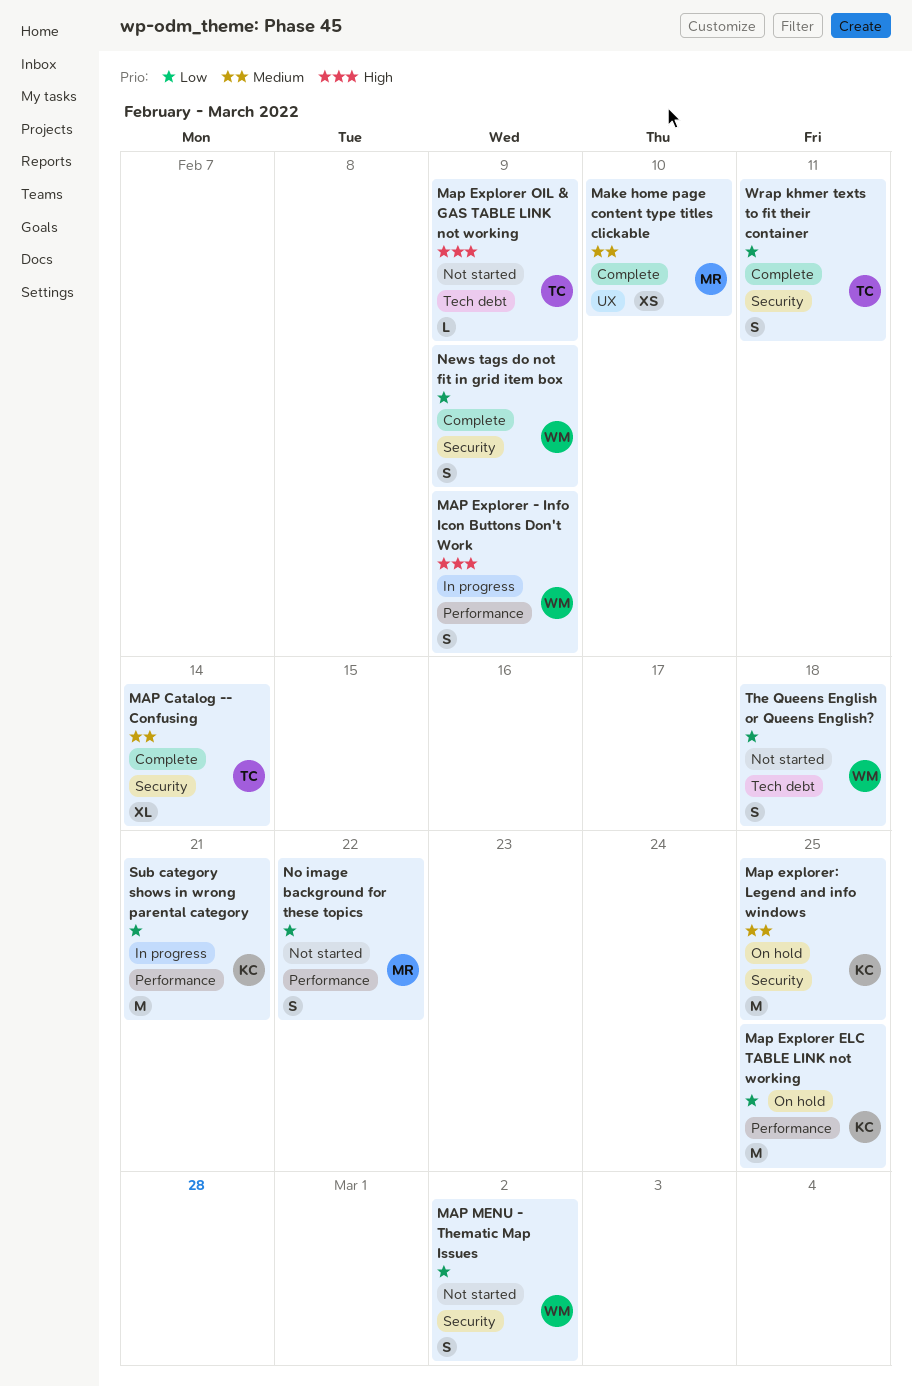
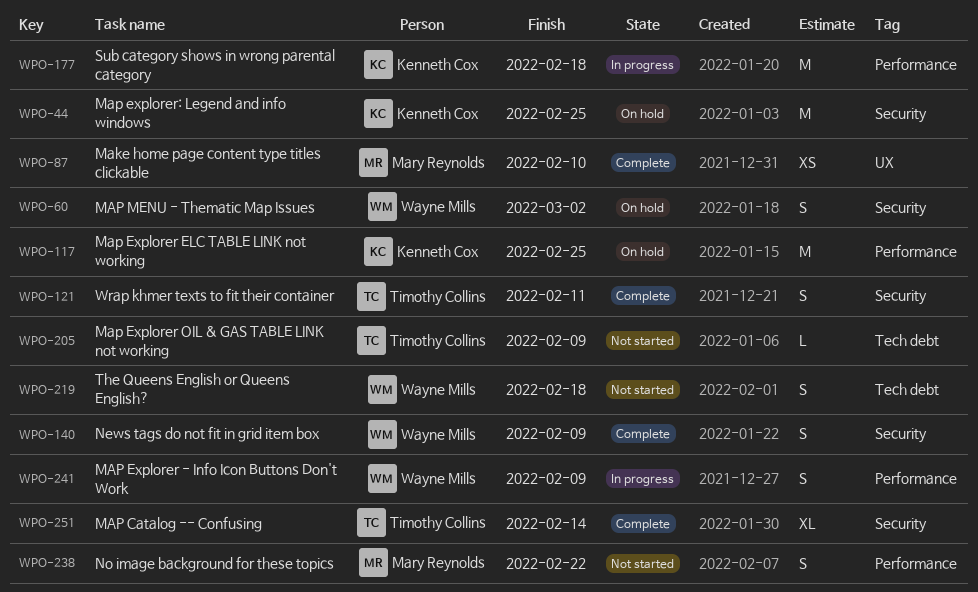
MAP MENU - Thematic Map Issues, status: Not started -> On hold
Sub category shows in wrong parental category, due: Feb 21 -> Feb 18

